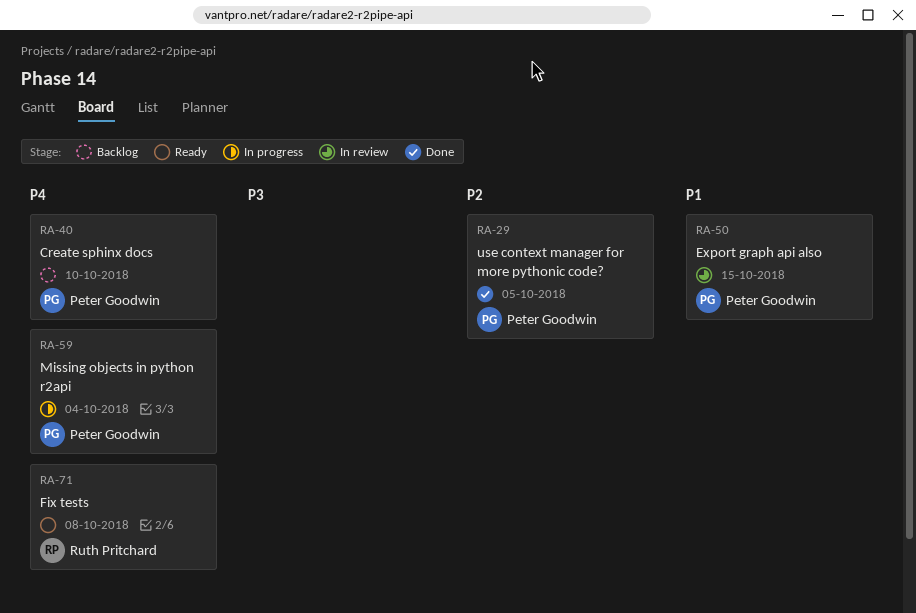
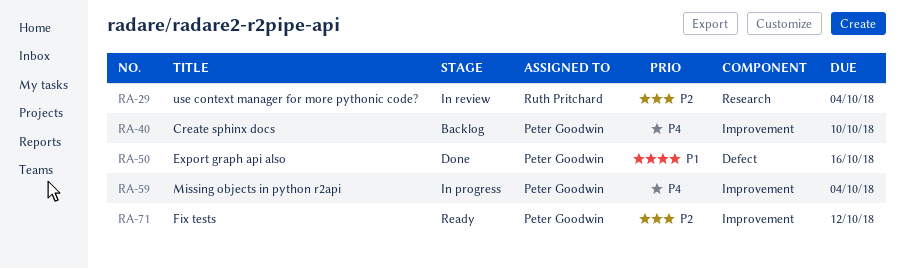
RA-29, status: Done -> In review
RA-29, owner: Peter Goodwin -> Ruth Pritchard
RA-29, due: Oct 5 -> Oct 4
RA-50, status: In review -> Done
RA-50, due: Oct 15 -> Oct 16
RA-71, owner: Ruth Pritchard -> Peter Goodwin
RA-71, priority: P4 -> P2
RA-71, due: Oct 8 -> Oct 12

